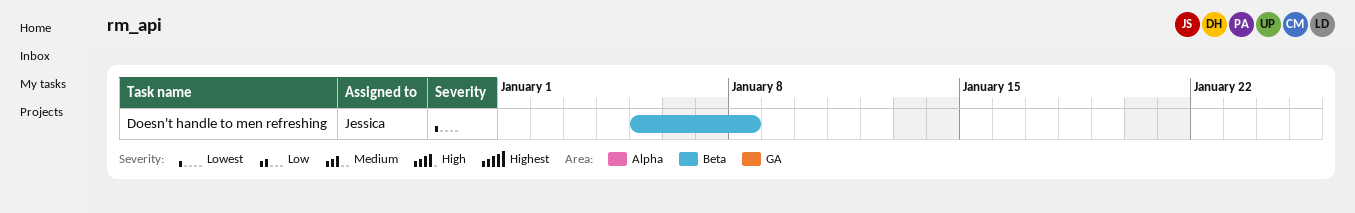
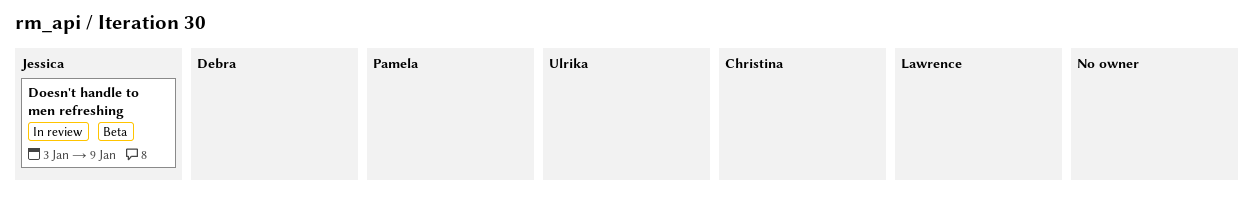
Doesn't handle to men refreshing, start: Jan 5 -> Jan 3
Doesn't handle to men refreshing, due: Jan 8 -> Jan 9

